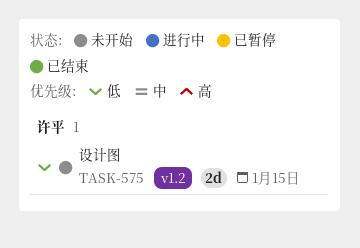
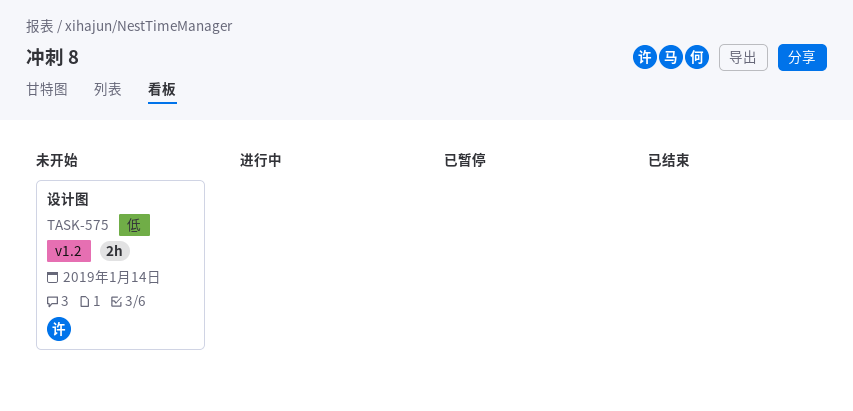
TASK-575, estimate: 2d -> 2h
TASK-575, due: Jan 15 -> Jan 14

